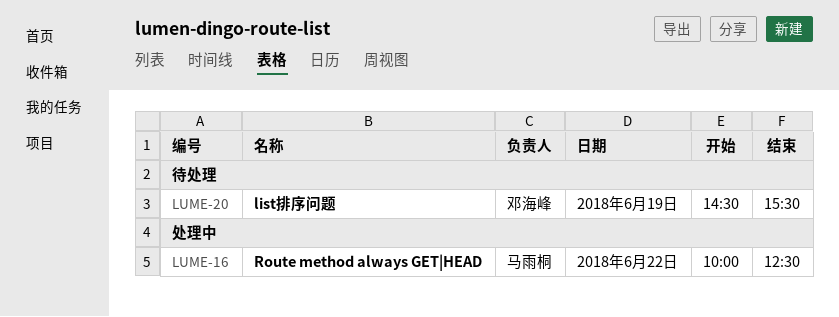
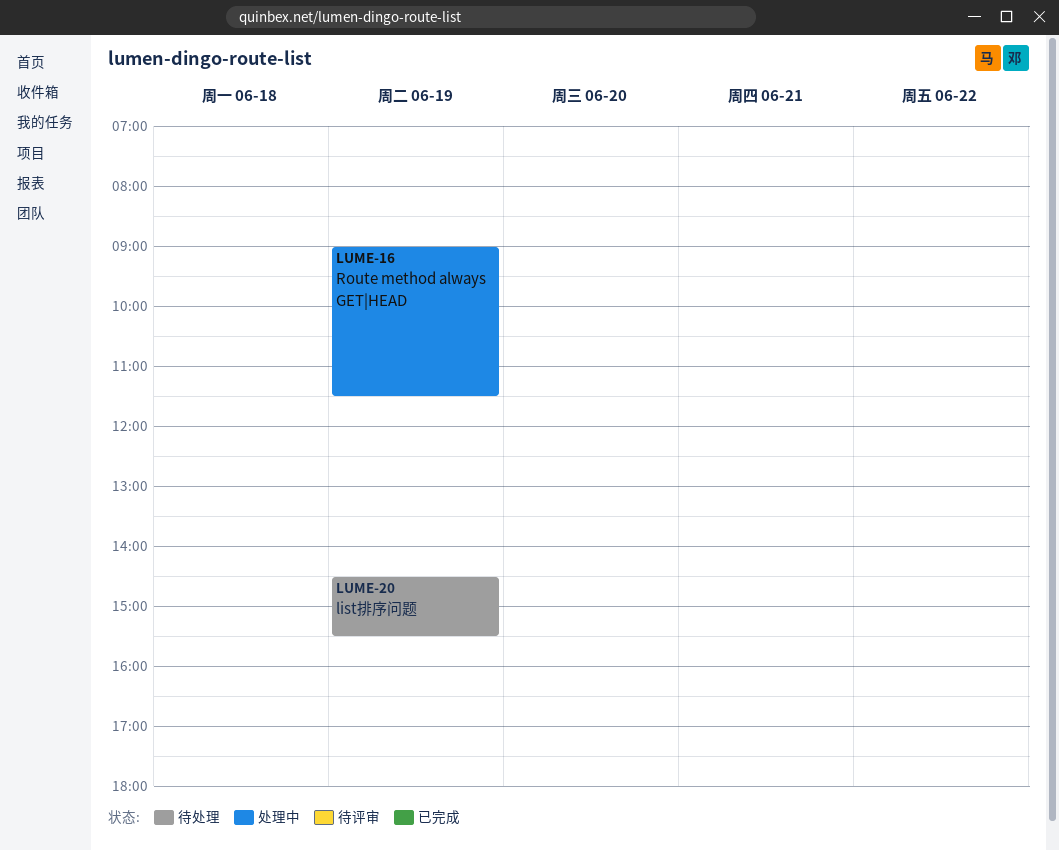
LUME-16, day: Jun 22 -> Jun 19
LUME-16, begins: 10:00 -> 09:00
LUME-16, ends: 12:30 -> 11:30

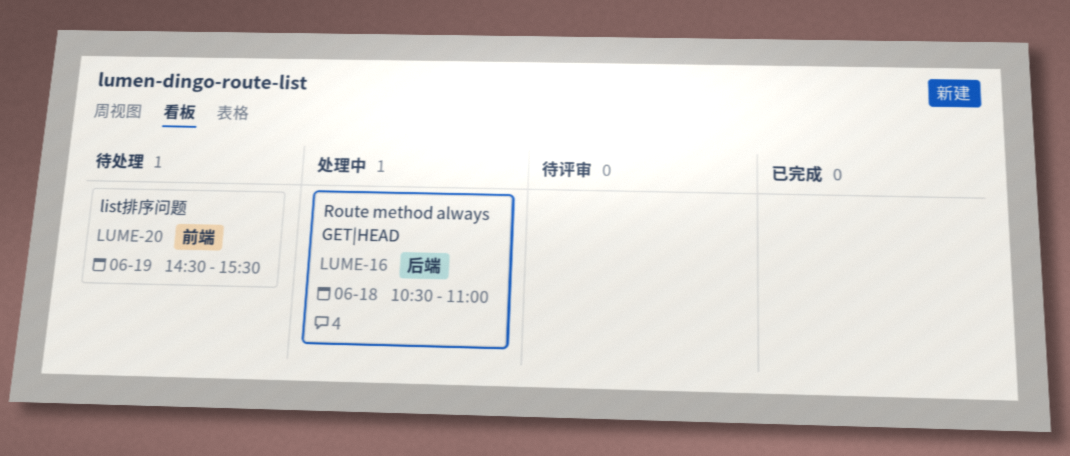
LUME-16, day: Jun 19 -> Jun 18
LUME-16, begins: 09:00 -> 10:30
LUME-16, ends: 11:30 -> 11:00

